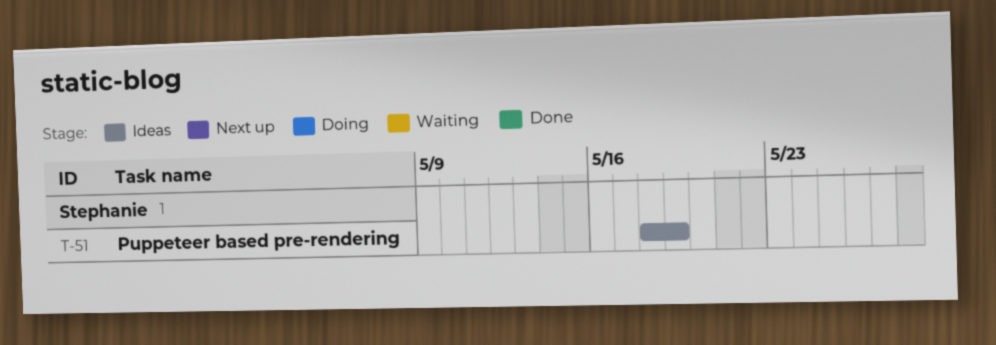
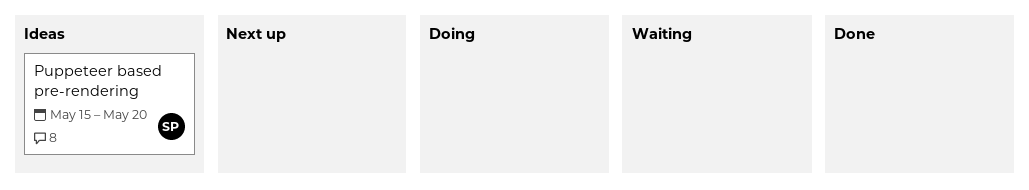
Puppeteer based pre-rendering, start: May 18 -> May 15
Puppeteer based pre-rendering, due: May 19 -> May 20

